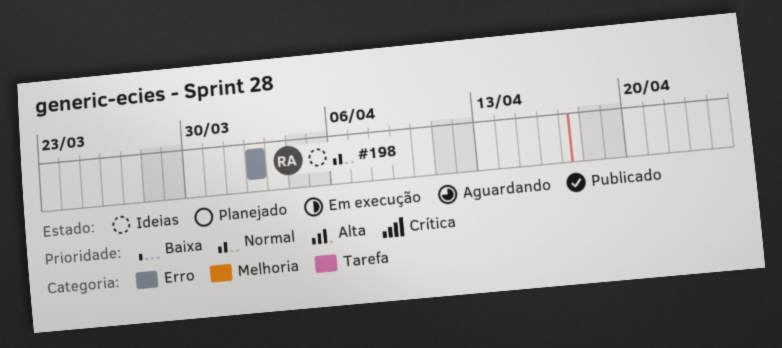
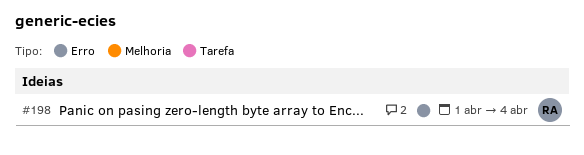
#198, start: Apr 2 -> Apr 1
#198, due: Apr 2 -> Apr 4

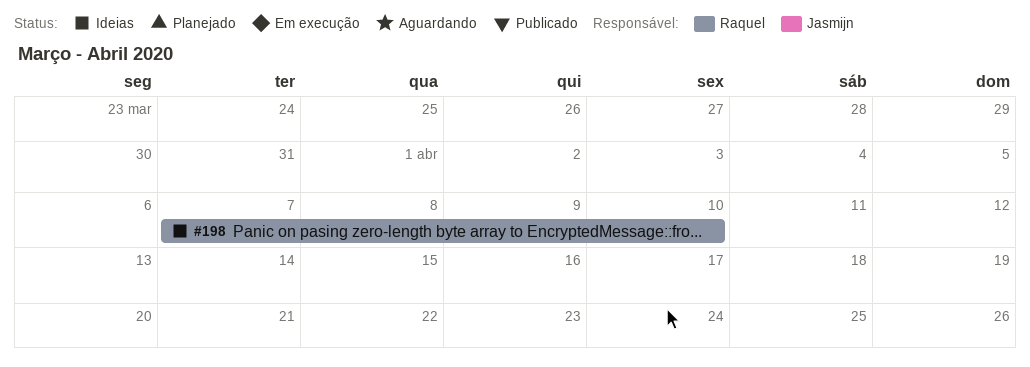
#198, start: Apr 1 -> Apr 7
#198, due: Apr 4 -> Apr 10

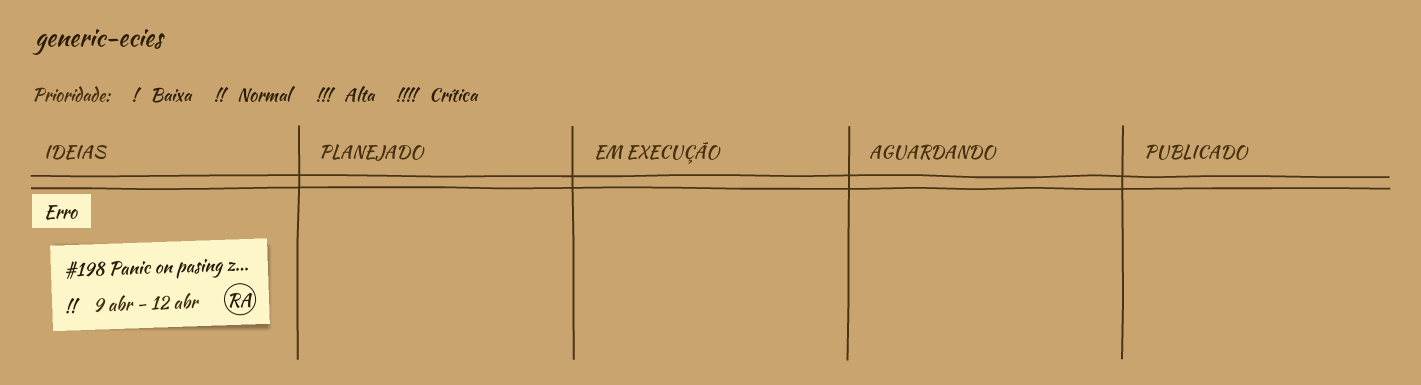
#198, start: Apr 7 -> Apr 9
#198, due: Apr 10 -> Apr 12

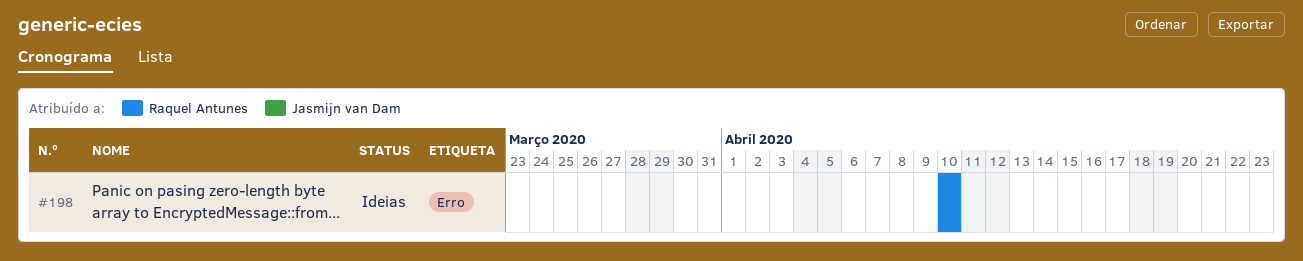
#198, start: Apr 9 -> Apr 10
#198, due: Apr 12 -> Apr 10

